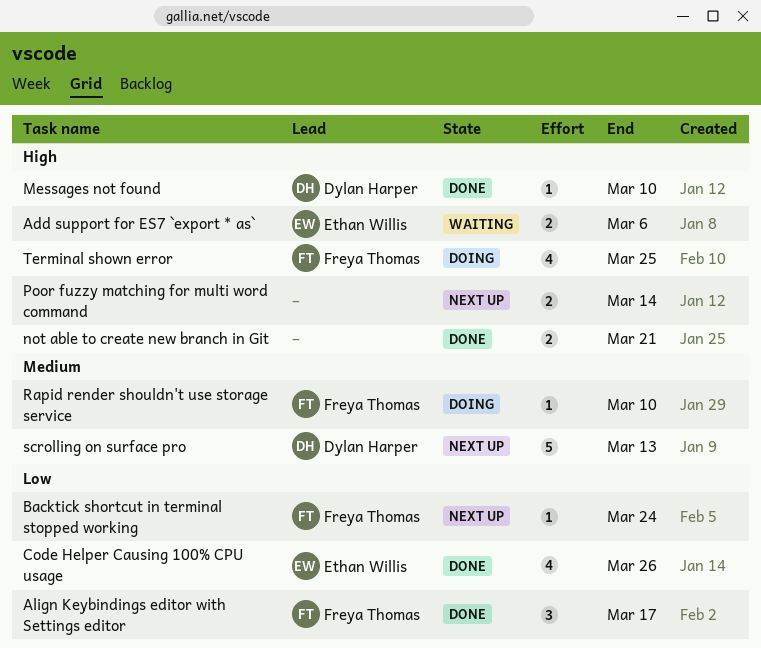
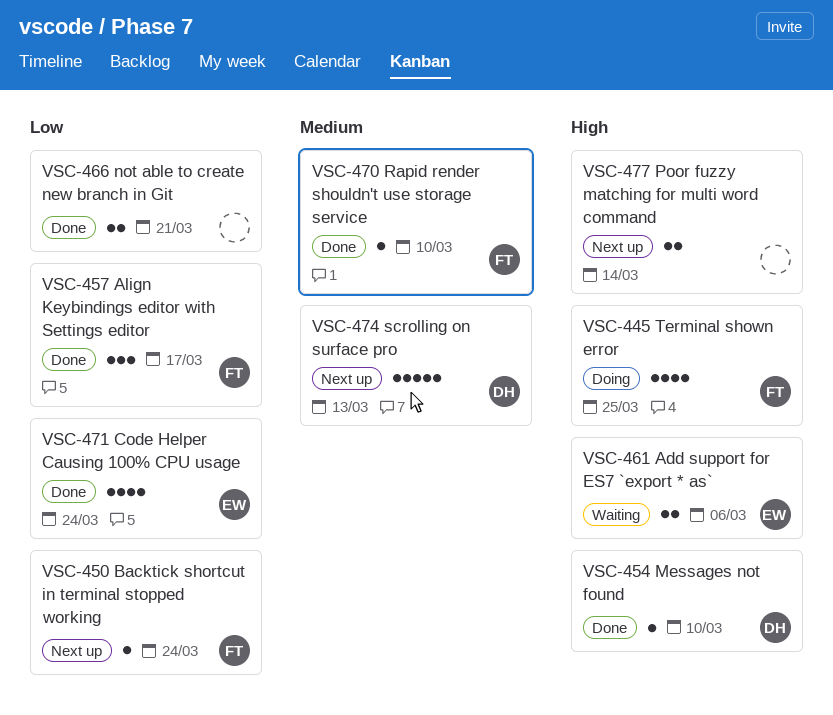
Code Helper Causing 100% CPU usage, due: Mar 26 -> Mar 24
not able to create new branch in Git, priority: High -> Low
Rapid render shouldn't use storage service, status: Doing -> Done

